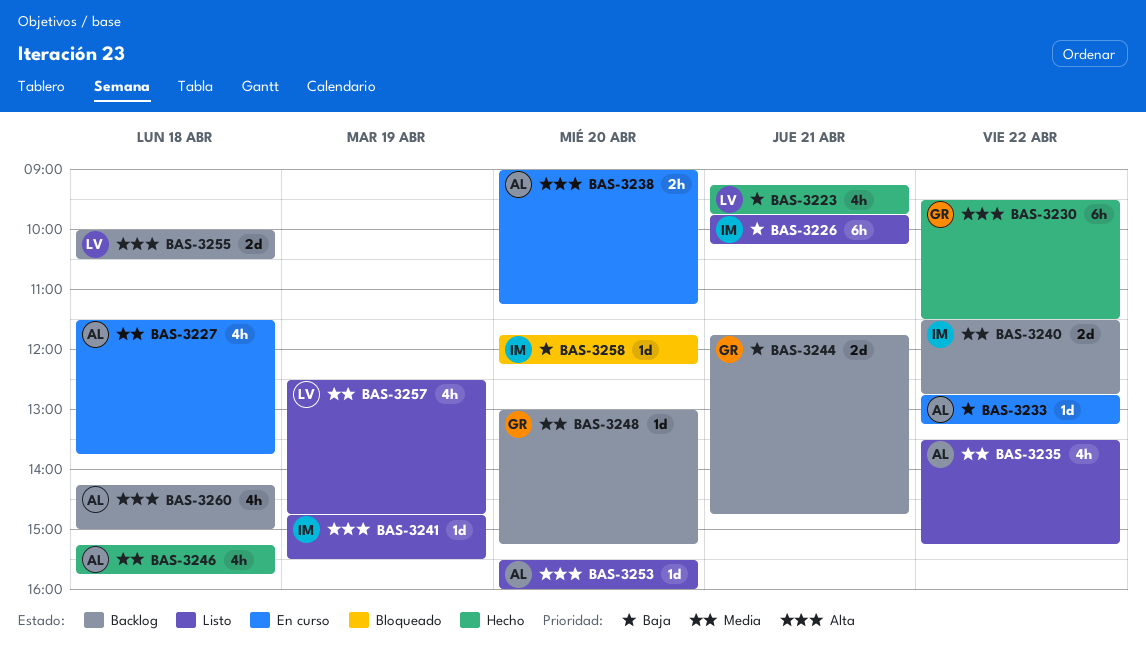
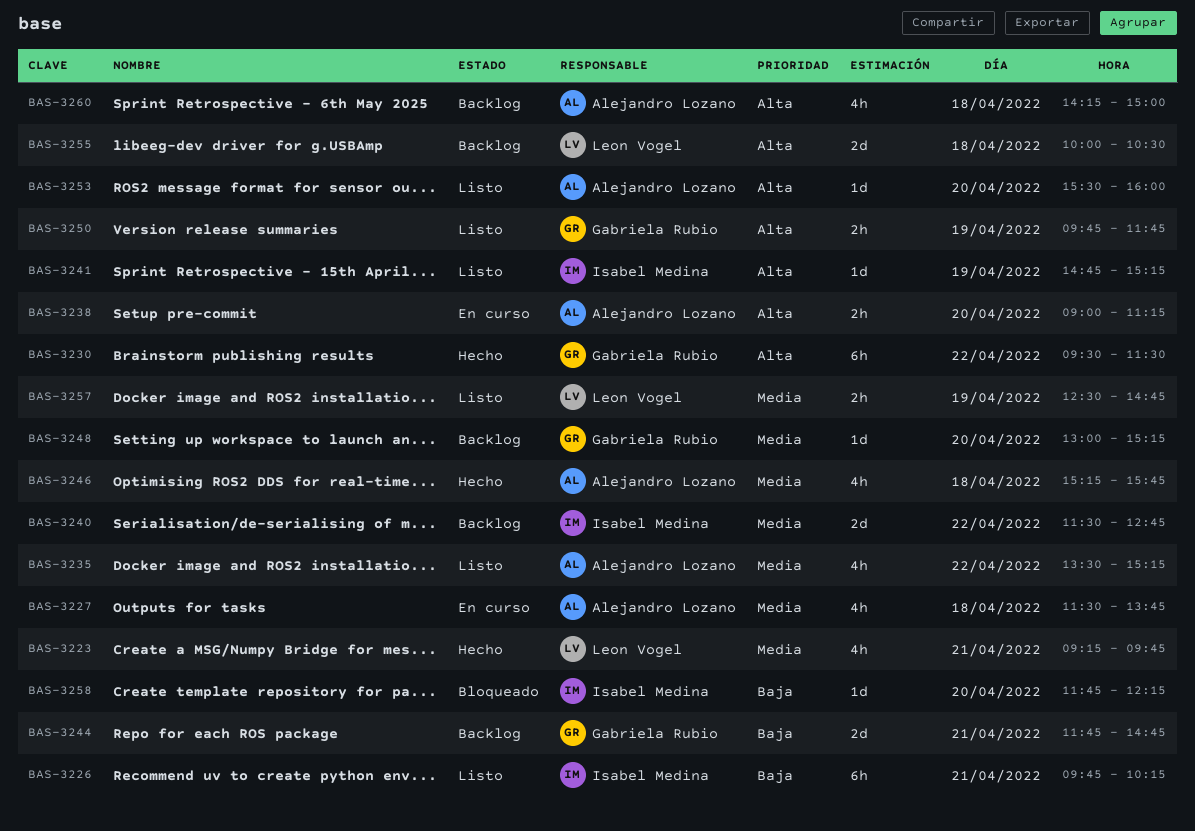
BAS-3223, priority: Baja -> Media
BAS-3233: present -> none
BAS-3241, ends: 15:30 -> 15:15
BAS-3250: none -> present
BAS-3257, estimate: 4h -> 2h

